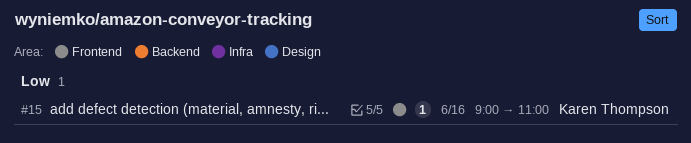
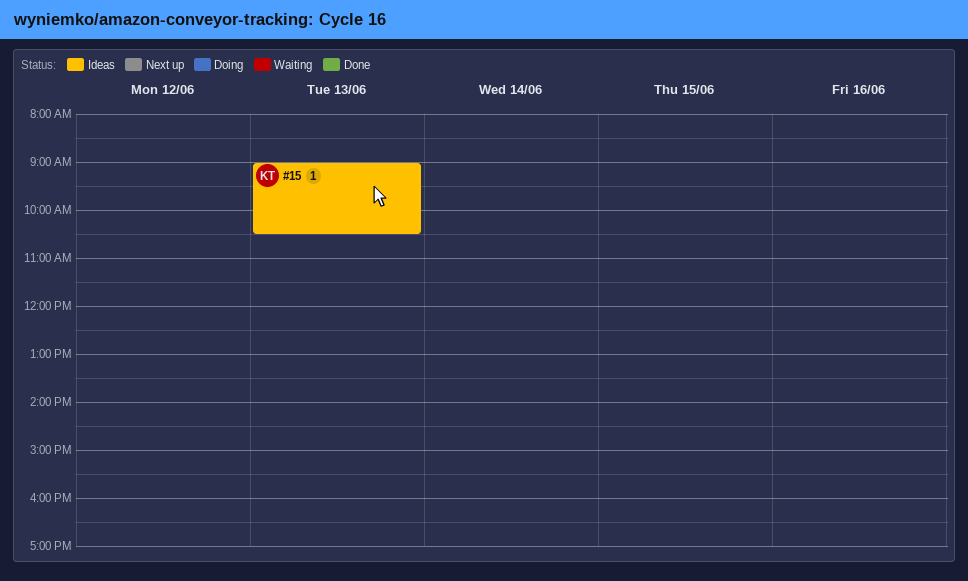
#15, day: Jun 16 -> Jun 13
#15, ends: 11:00 -> 10:30

